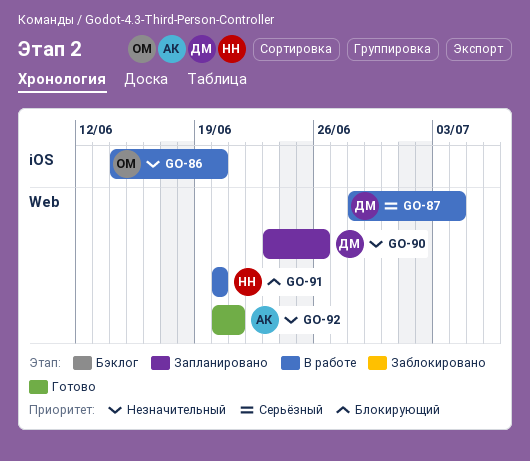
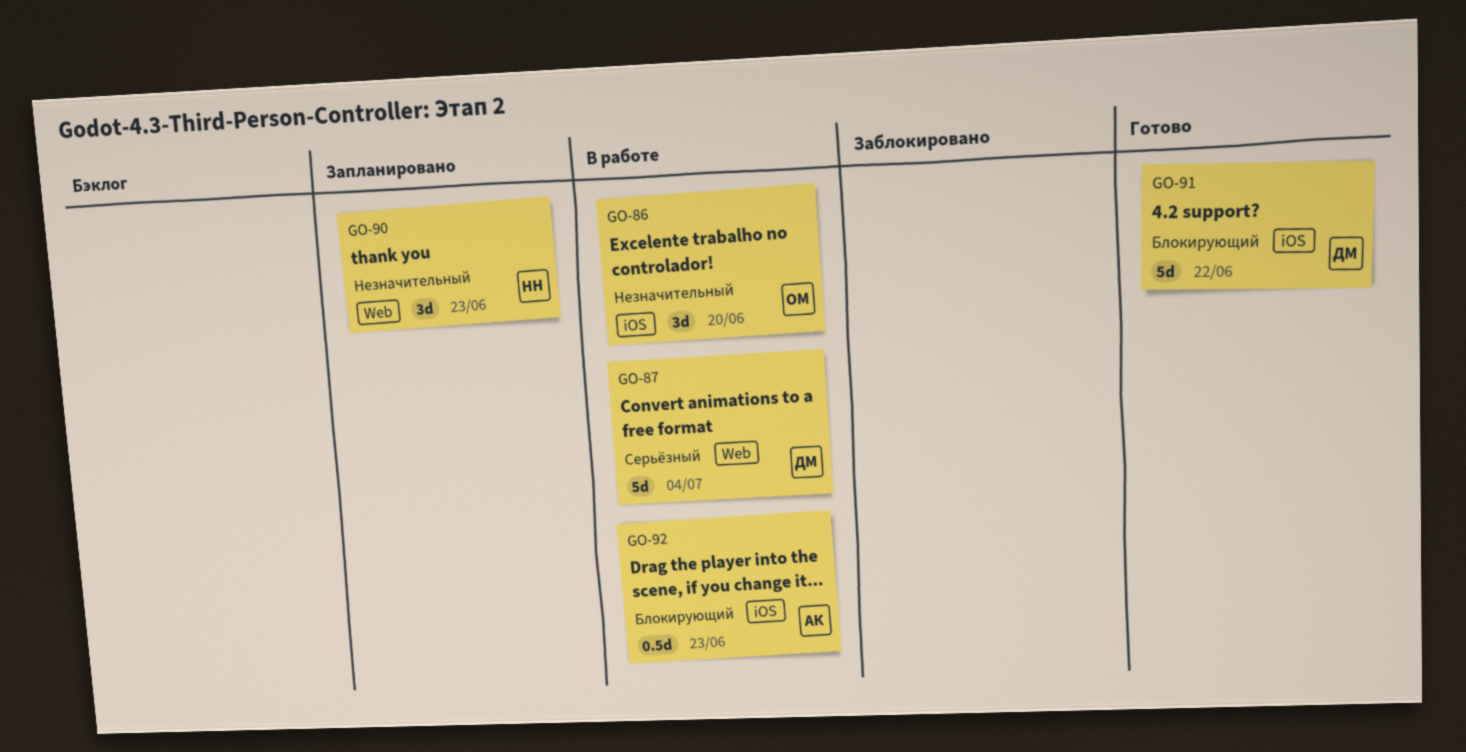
GO-90, owner: ДМ -> НН
GO-90, due: Jun 26 -> Jun 23
GO-91, status: В работе -> Готово
GO-91, owner: НН -> ДМ
GO-91, label: Web -> iOS
GO-91, due: Jun 20 -> Jun 22
GO-92, status: Готово -> В работе
GO-92, priority: Незначительный -> Блокирующий
GO-92, label: Web -> iOS
GO-92, due: Jun 21 -> Jun 23

